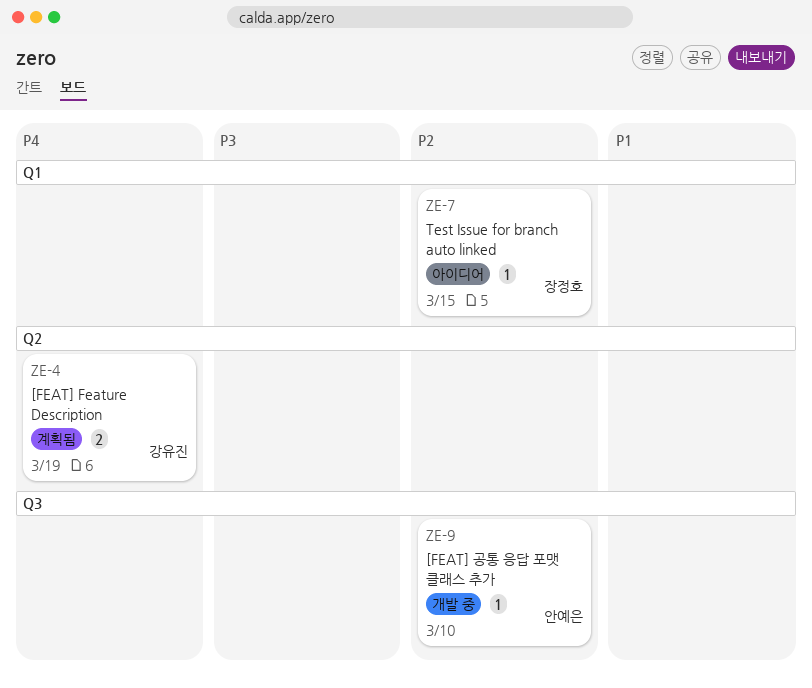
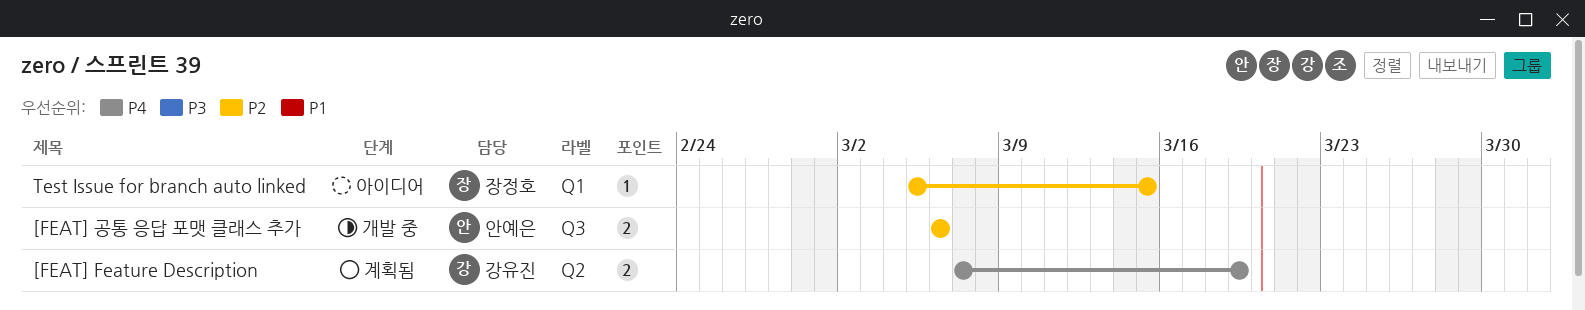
[FEAT] 공통 응답 포맷 클래스 추가, estimate: 1 -> 2
[FEAT] 공통 응답 포맷 클래스 추가, due: Mar 10 -> Mar 6

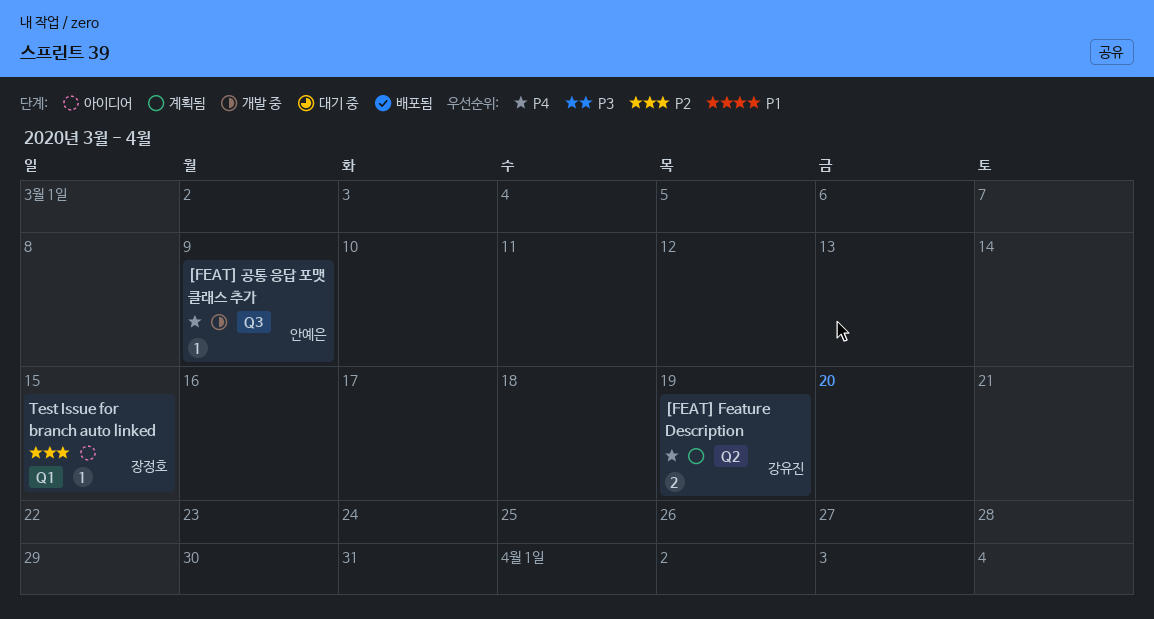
[FEAT] 공통 응답 포맷 클래스 추가, priority: P2 -> P4
[FEAT] 공통 응답 포맷 클래스 추가, estimate: 2 -> 1
[FEAT] 공통 응답 포맷 클래스 추가, due: Mar 6 -> Mar 9

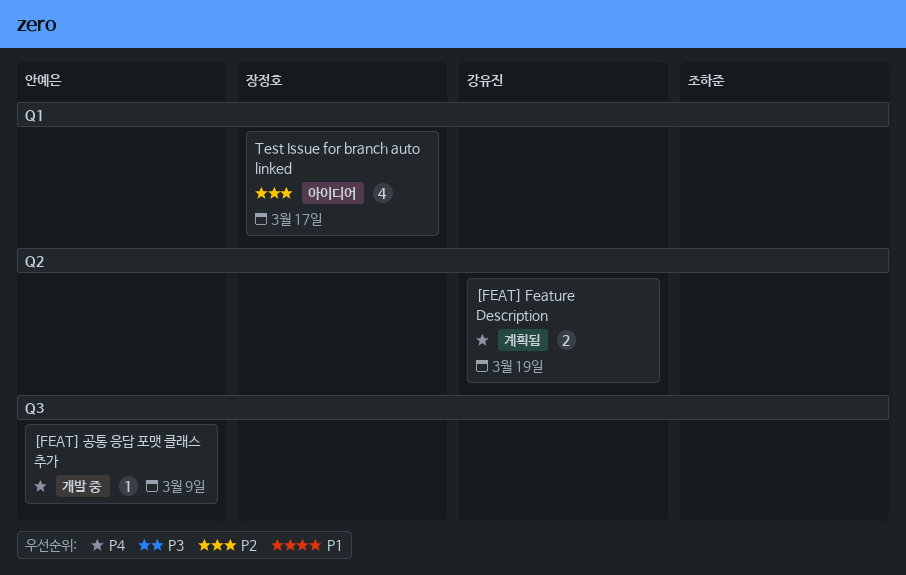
Test Issue for branch auto linked, estimate: 1 -> 4
Test Issue for branch auto linked, due: Mar 15 -> Mar 17

